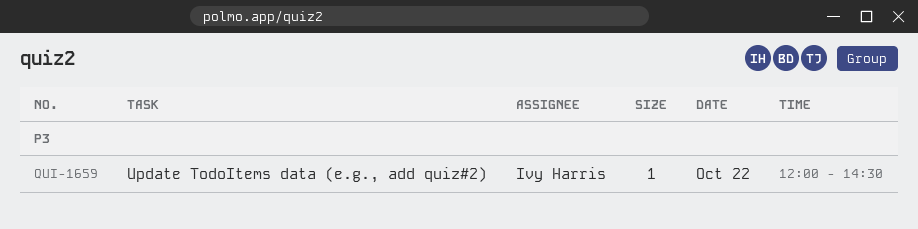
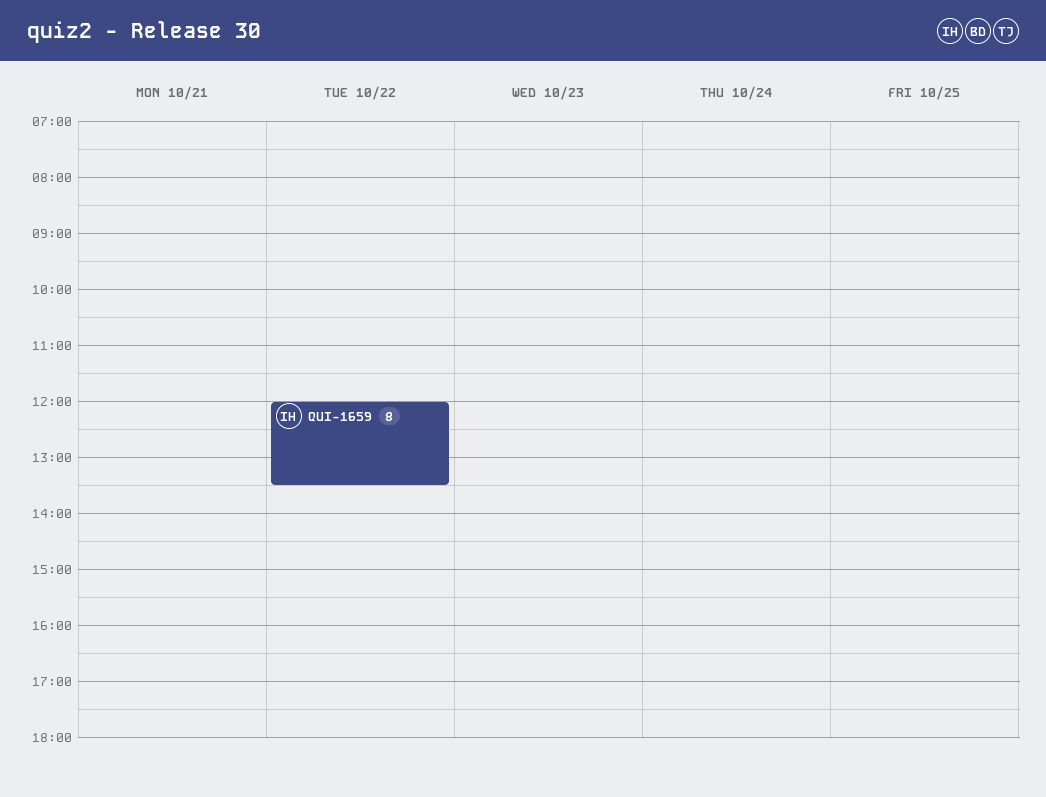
QUI-1659, estimate: 1 -> 8
QUI-1659, ends: 14:30 -> 13:30

